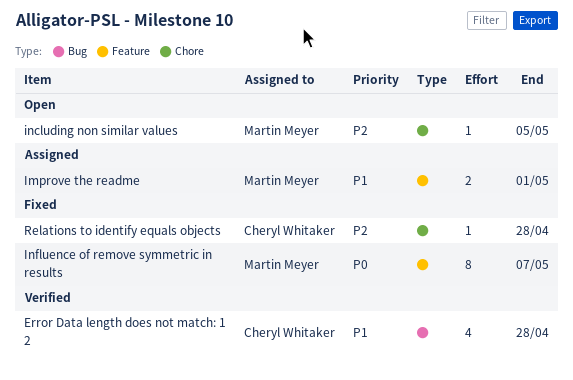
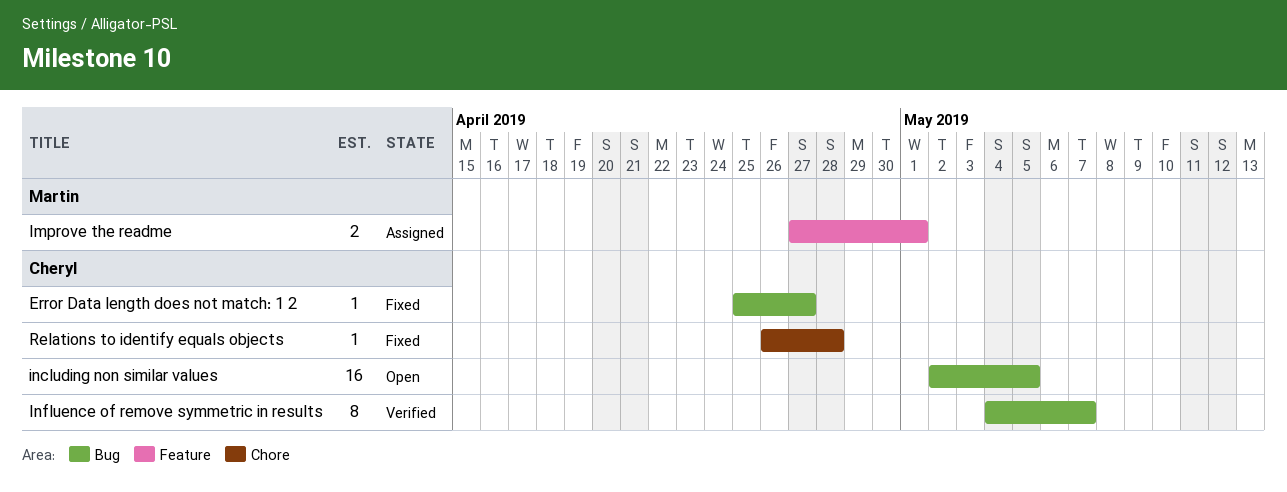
Error Data length does not match: 1 2, status: Verified -> Fixed
Error Data length does not match: 1 2, estimate: 4 -> 1
Error Data length does not match: 1 2, due: Apr 28 -> Apr 27
including non similar values, owner: Martin Meyer -> Cheryl Whitaker
including non similar values, label: Chore -> Bug
including non similar values, estimate: 1 -> 16
Influence of remove symmetric in results, status: Fixed -> Verified
Influence of remove symmetric in results, owner: Martin Meyer -> Cheryl Whitaker
Influence of remove symmetric in results, label: Feature -> Bug

